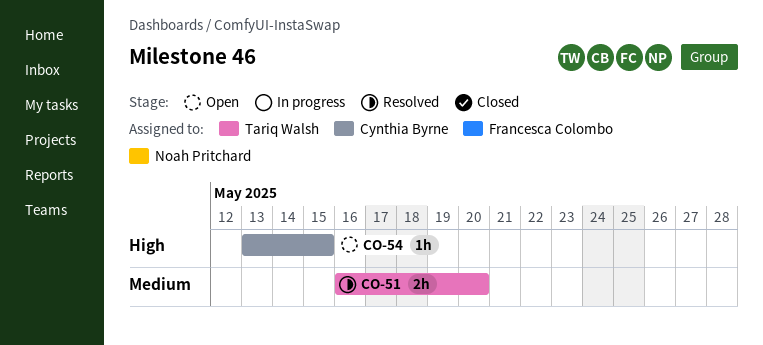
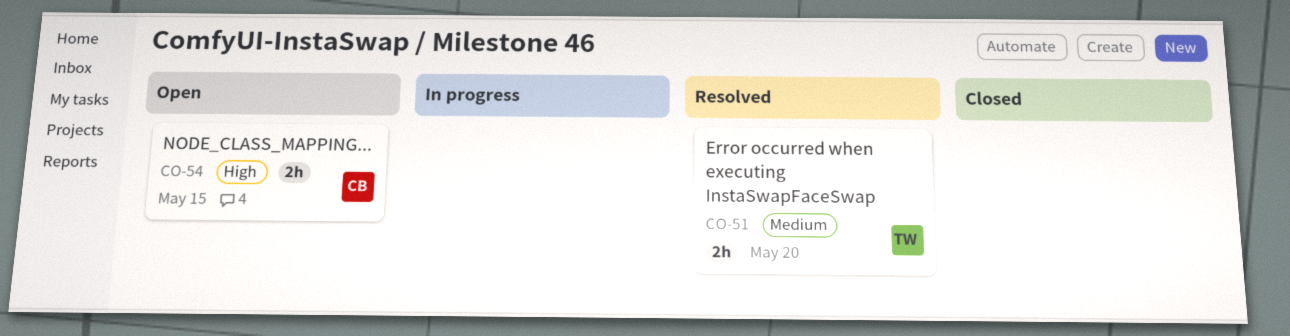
CO-54, estimate: 1h -> 2h

